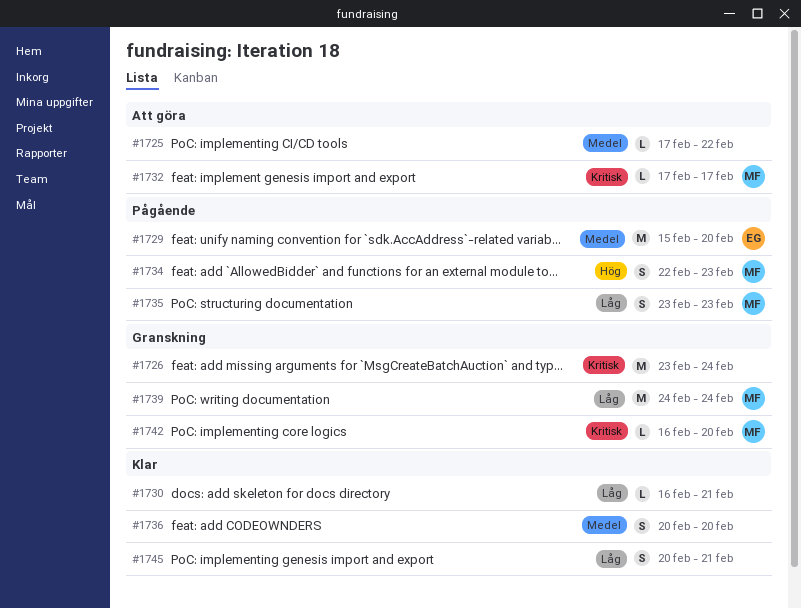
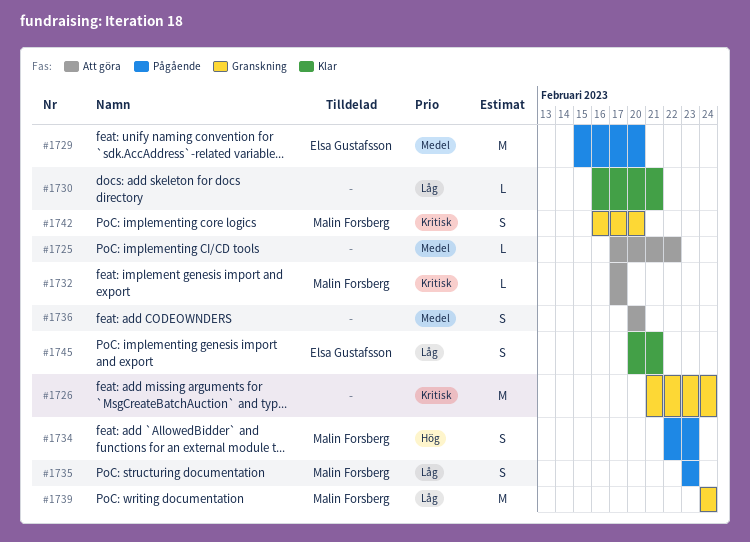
#1726, start: Feb 23 -> Feb 21
#1736, status: Klar -> Att göra
#1742, estimate: L -> S
#1745, owner: none -> Elsa Gustafsson

